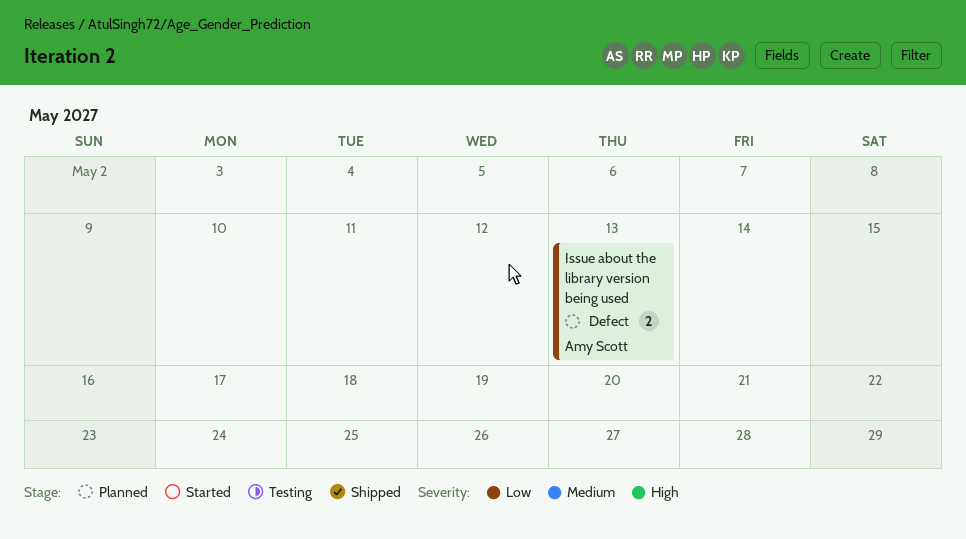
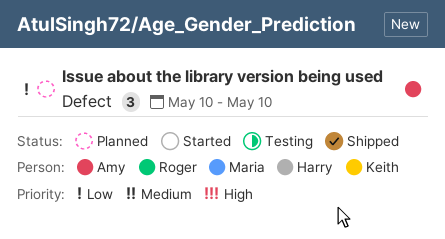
Issue about the library version being used, estimate: 2 -> 3
Issue about the library version being used, due: May 13 -> May 10

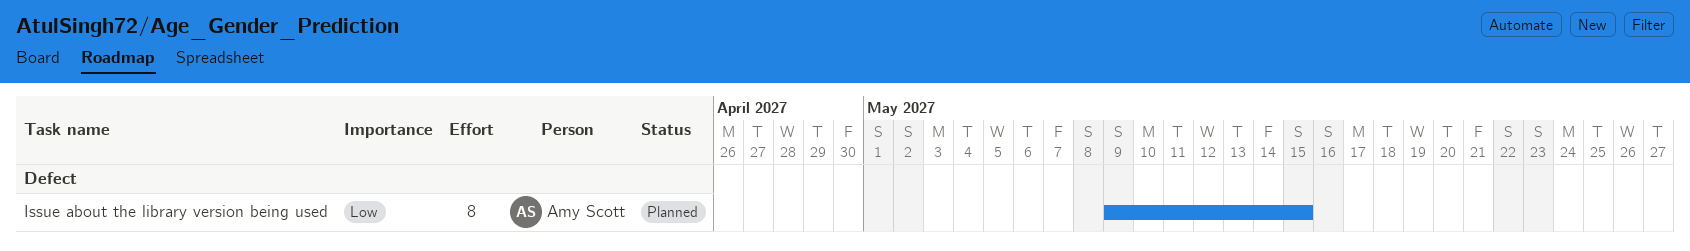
Issue about the library version being used, estimate: 3 -> 8
Issue about the library version being used, start: May 10 -> May 9
Issue about the library version being used, due: May 10 -> May 15

